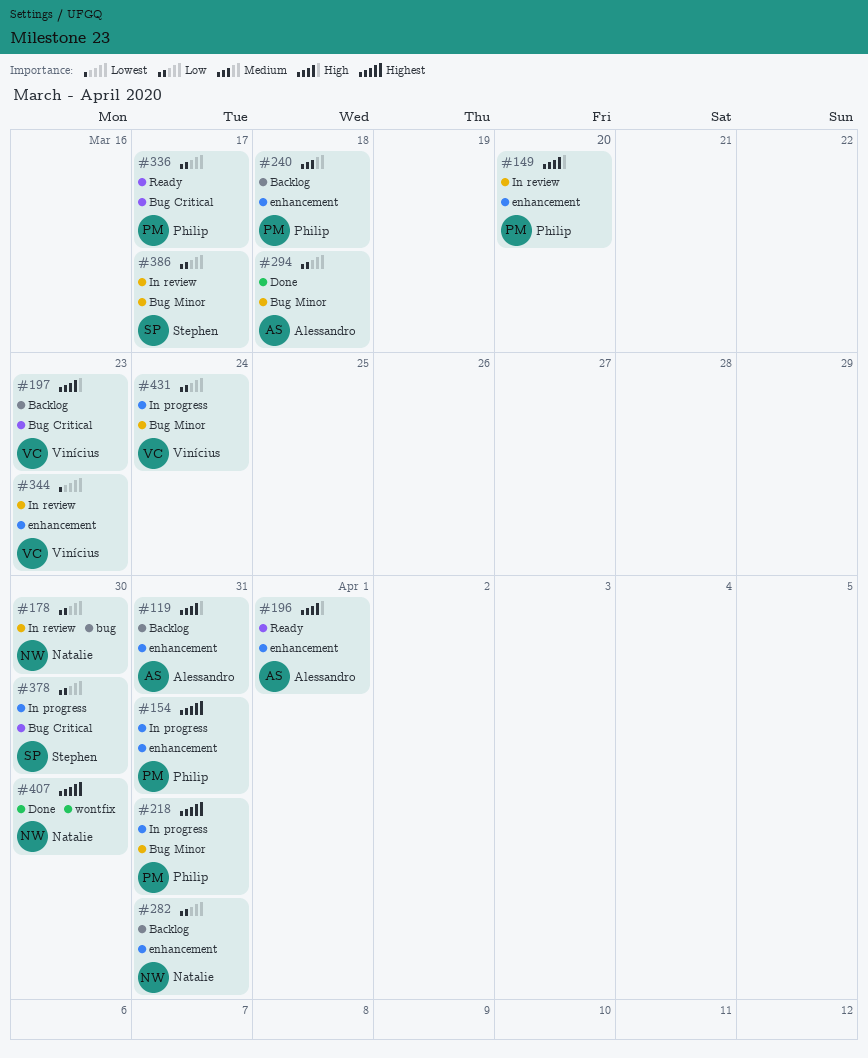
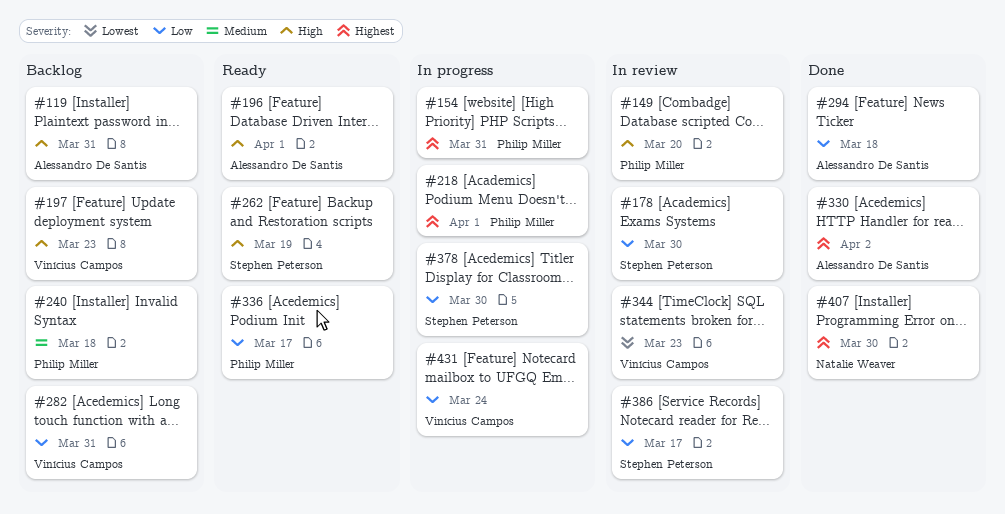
#178, owner: Natalie Weaver -> Stephen Peterson
#218, due: Mar 31 -> Apr 1
#262: none -> present
#282, owner: Natalie Weaver -> Vinícius Campos
#330: none -> present

